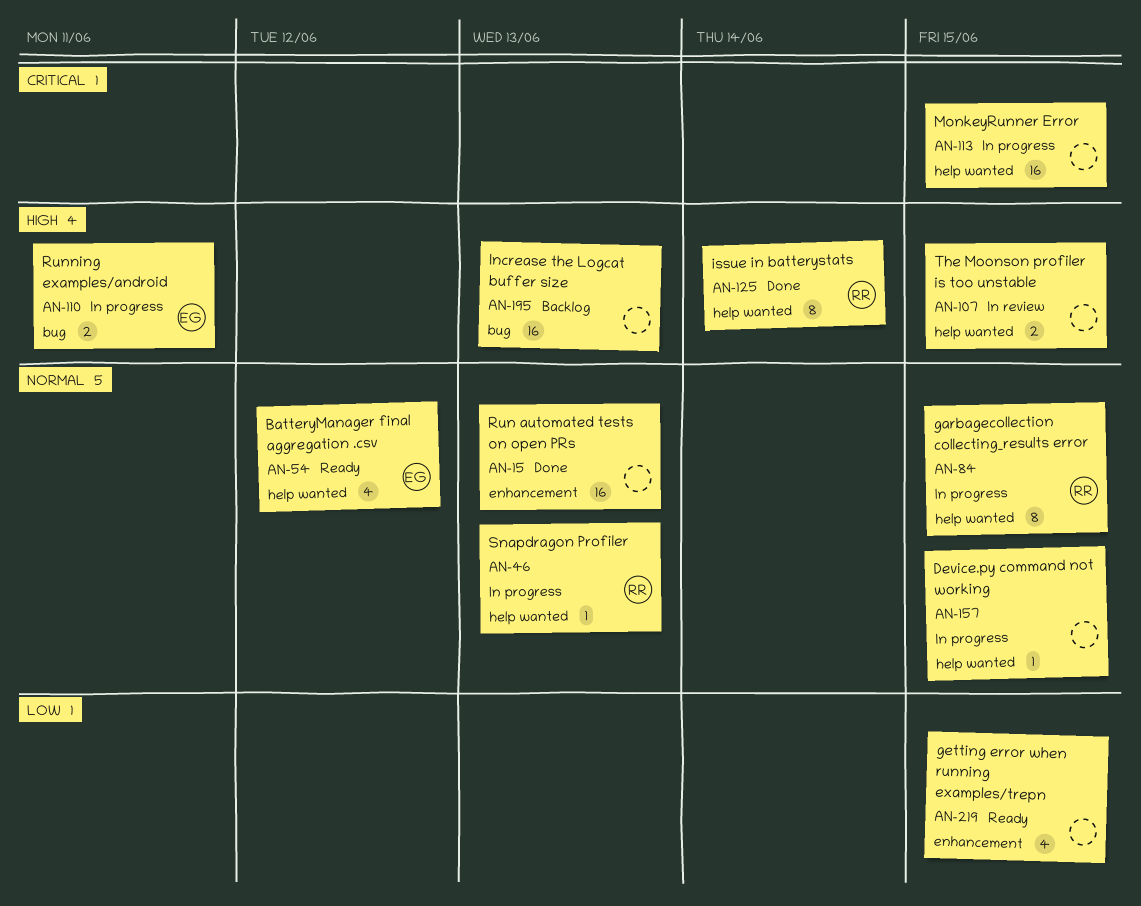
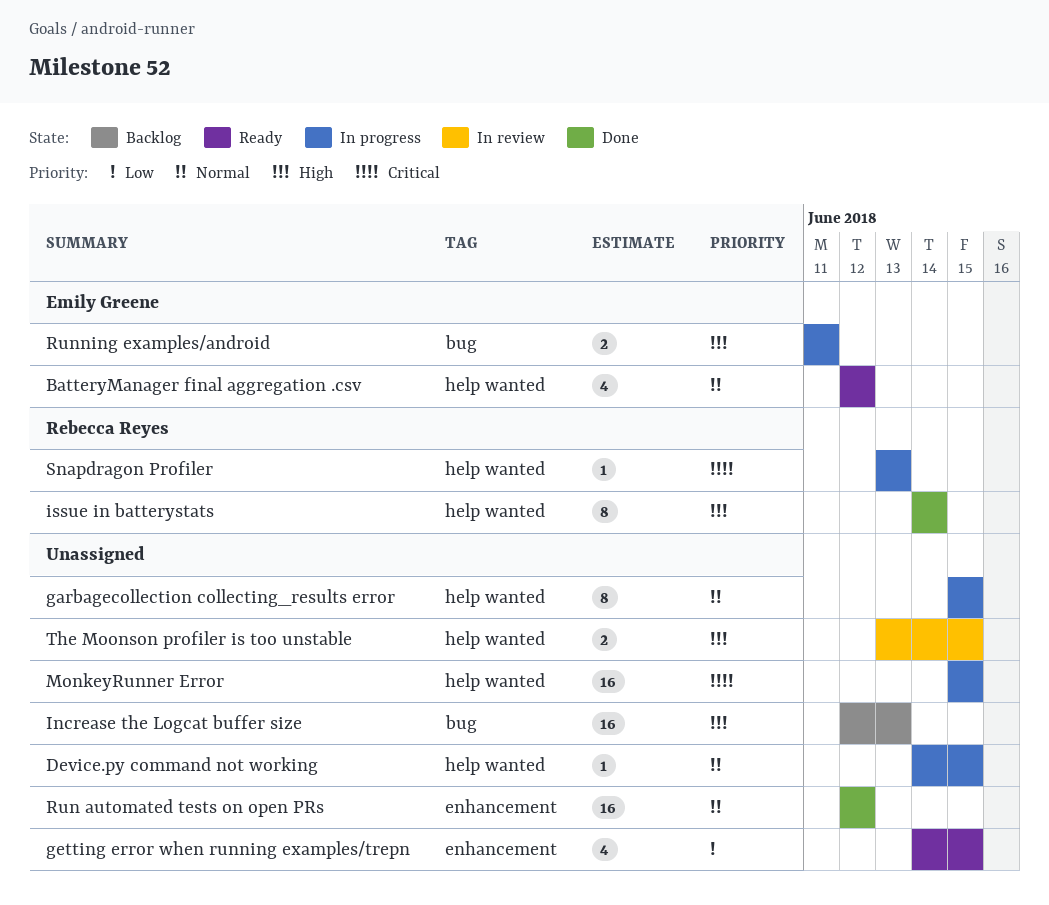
garbagecollection collecting_results error, owner: Rebecca Reyes -> none
Run automated tests on open PRs, due: Jun 13 -> Jun 12
Snapdragon Profiler, priority: Normal -> Critical

